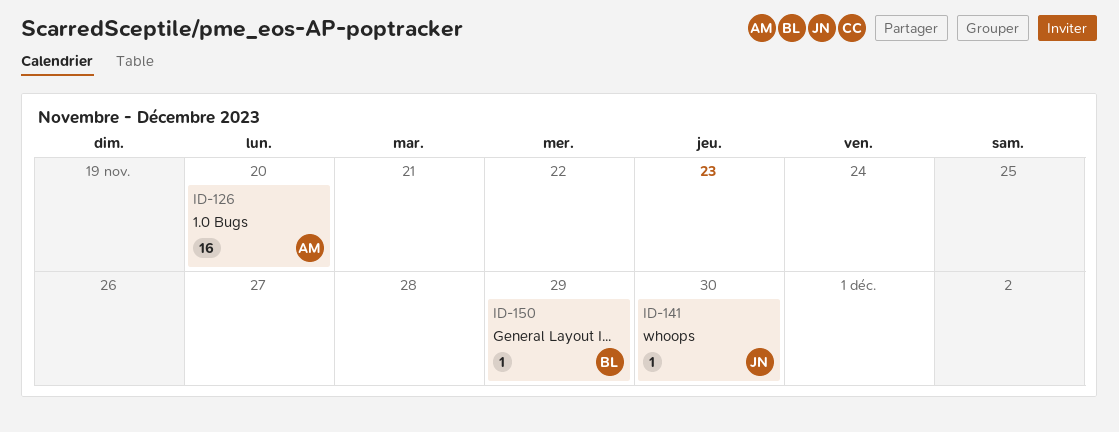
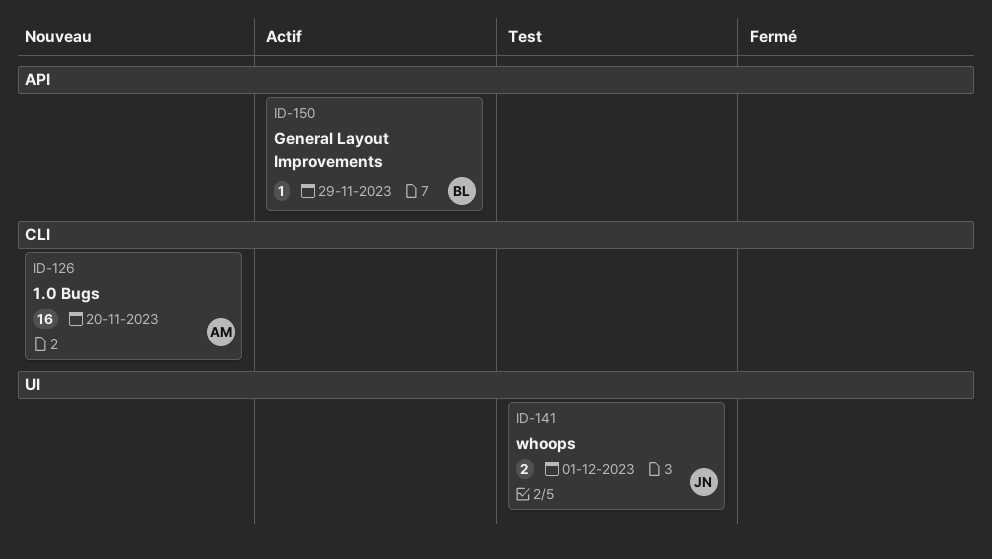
ID-141, estimate: 1 -> 2
ID-141, due: Nov 30 -> Dec 1

